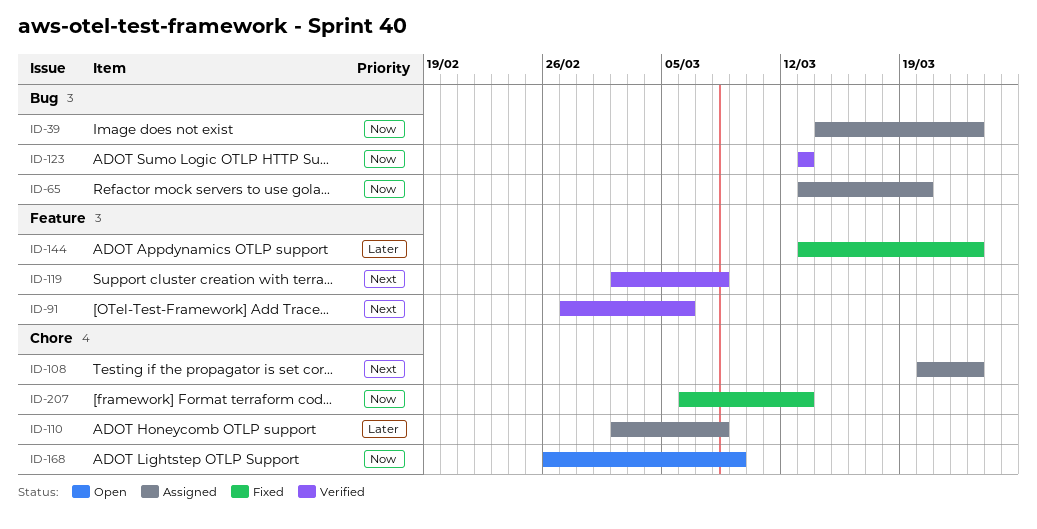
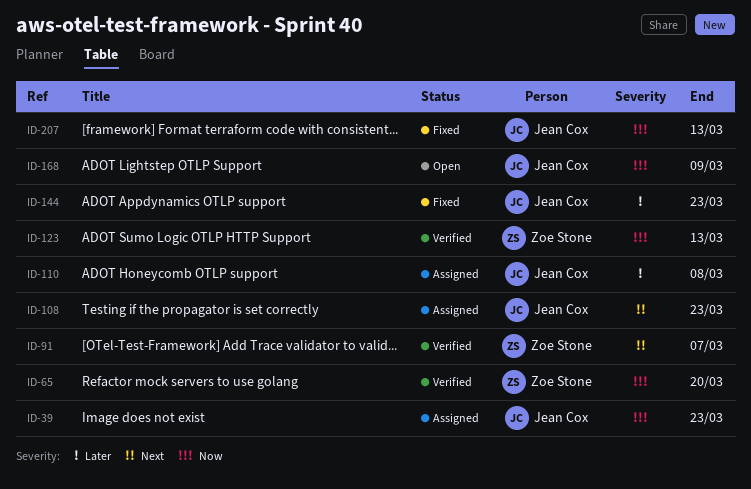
ID-65, status: Assigned -> Verified
ID-91, due: Mar 6 -> Mar 7
ID-119: present -> none

